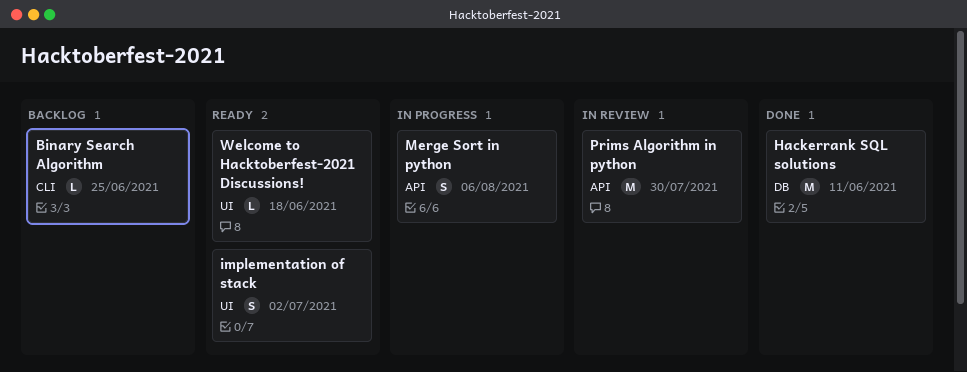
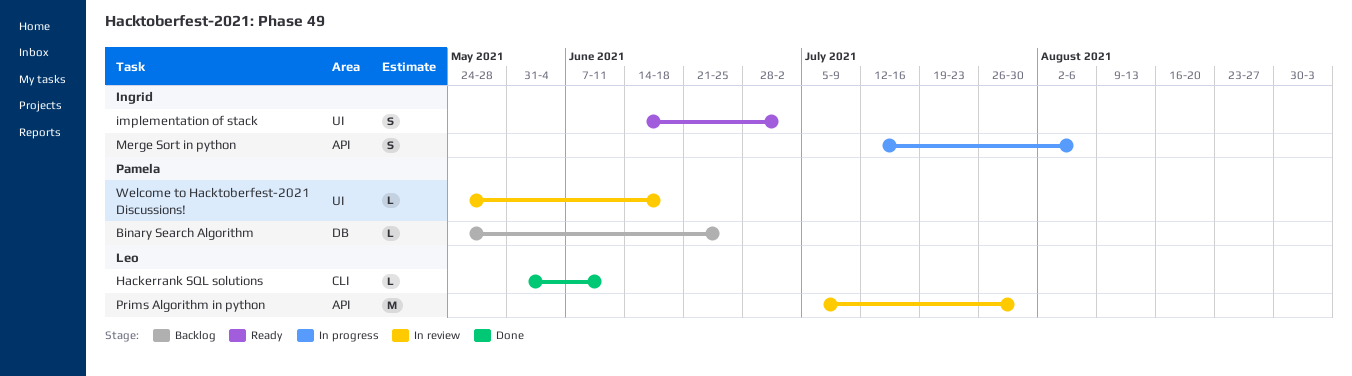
Binary Search Algorithm, label: CLI -> DB
Hackerrank SQL solutions, label: DB -> CLI
Hackerrank SQL solutions, estimate: M -> L
Welcome to Hacktoberfest-2021 Discussions!, status: Ready -> In review

